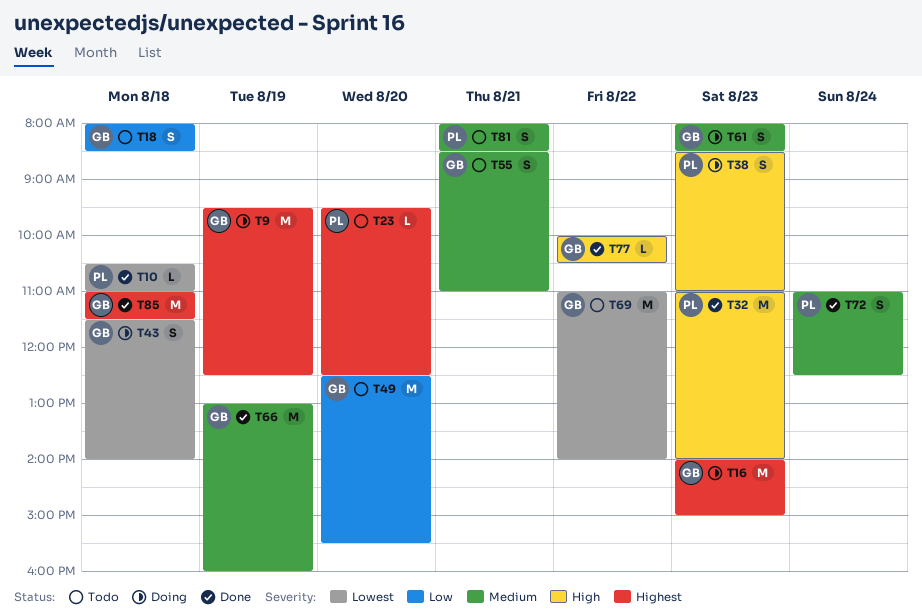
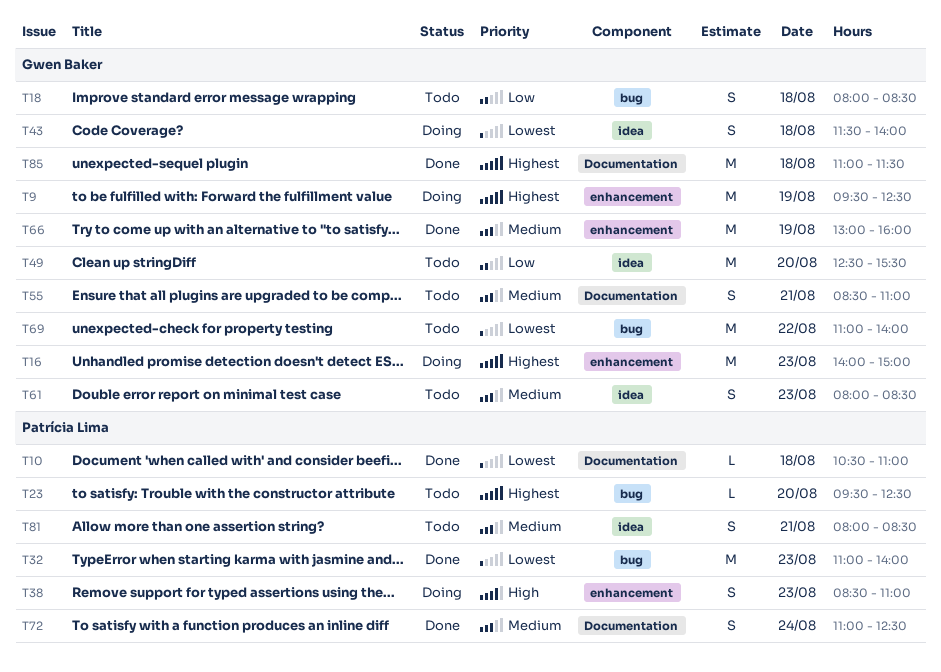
T32, priority: High -> Lowest
T61, status: Doing -> Todo
T77: present -> none

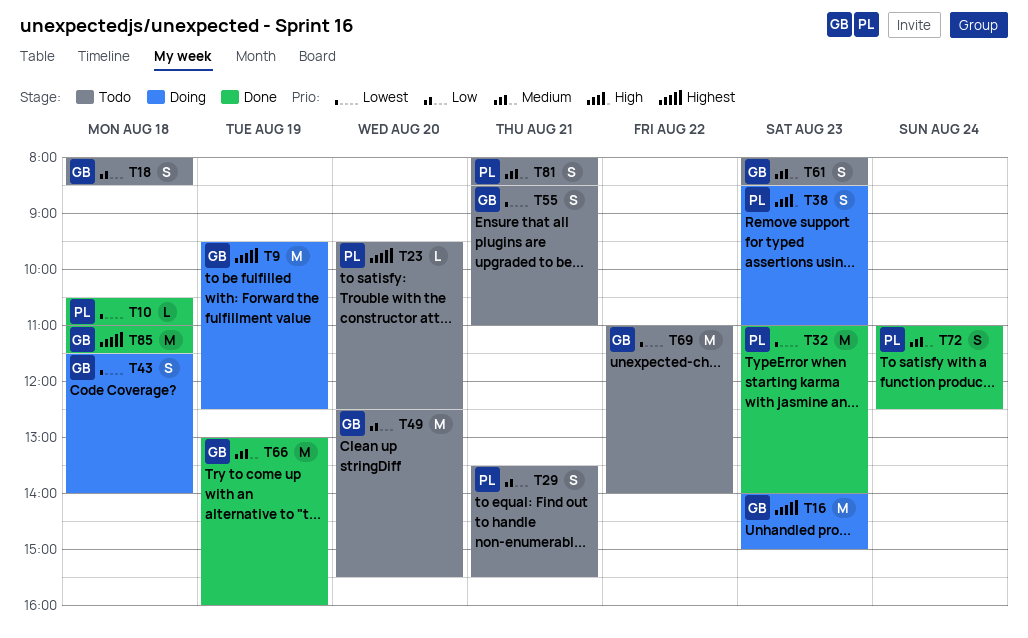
T29: none -> present
T55, priority: Medium -> Lowest

